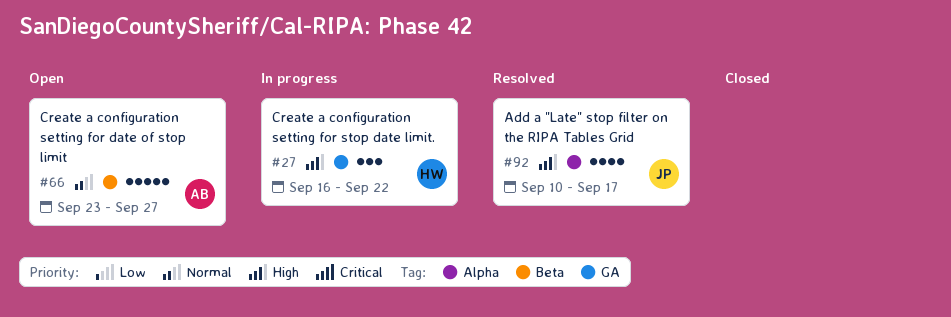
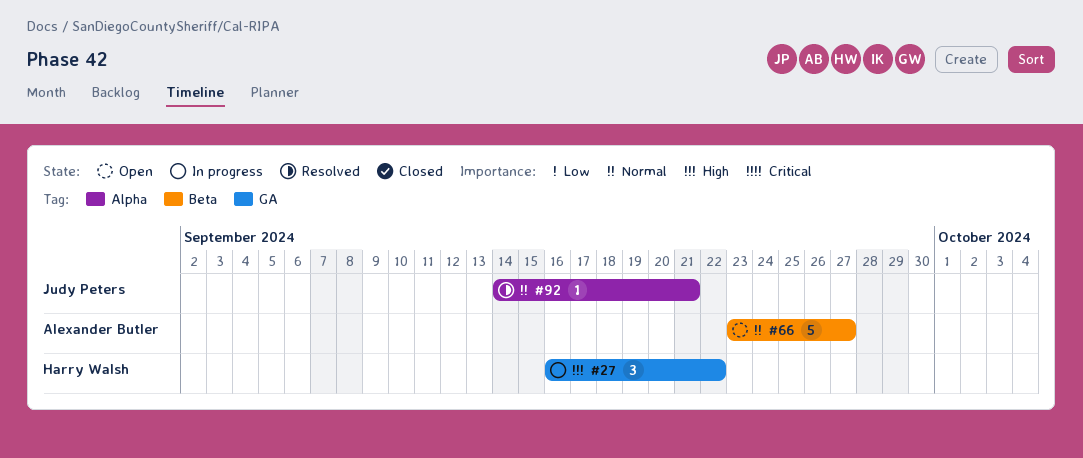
#92, priority: High -> Normal
#92, estimate: 4 -> 1
#92, start: Sep 10 -> Sep 14
#92, due: Sep 17 -> Sep 21

